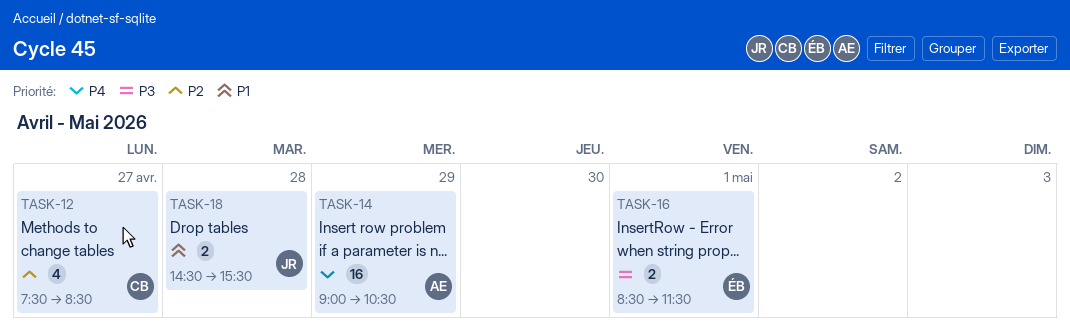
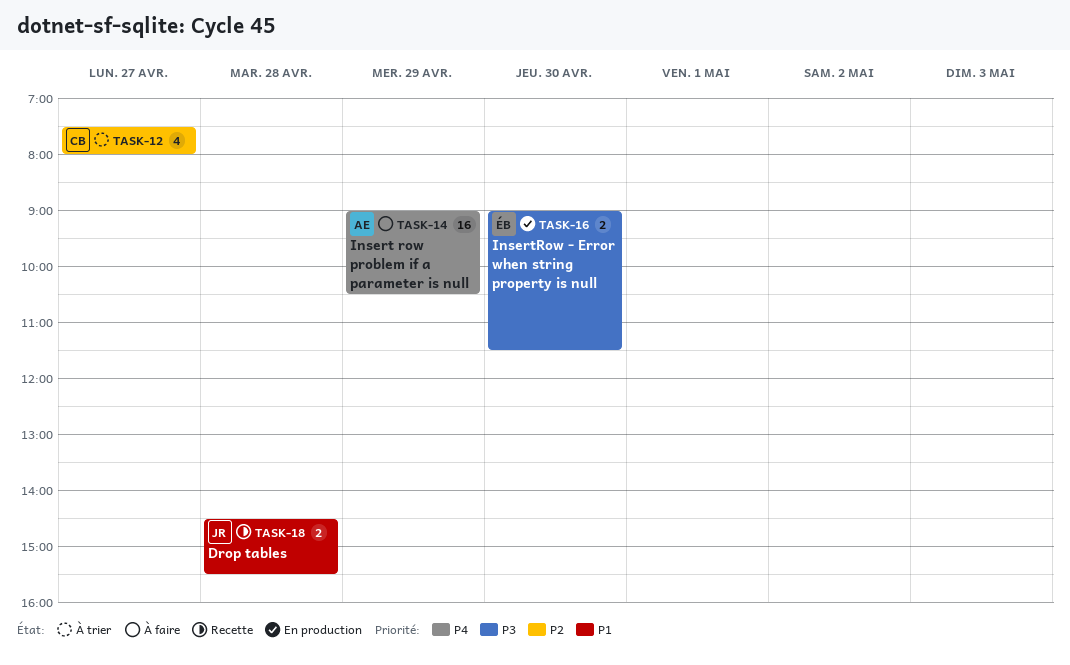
TASK-12, ends: 08:30 -> 08:00
TASK-16, day: May 1 -> Apr 30
TASK-16, begins: 08:30 -> 09:00

